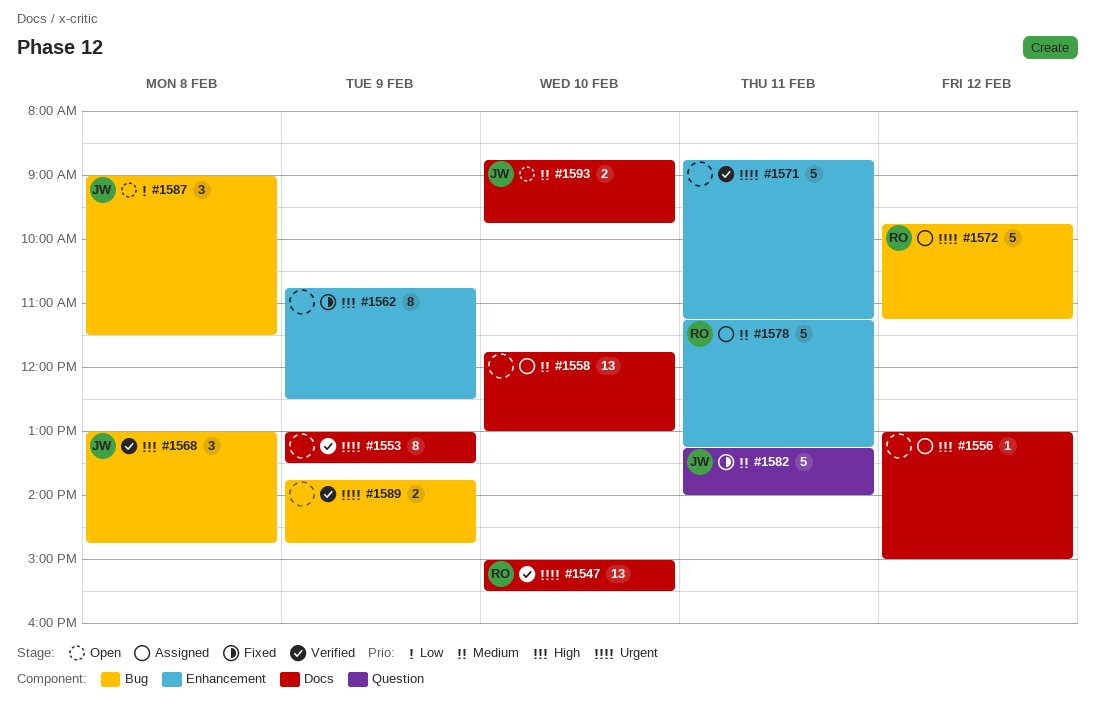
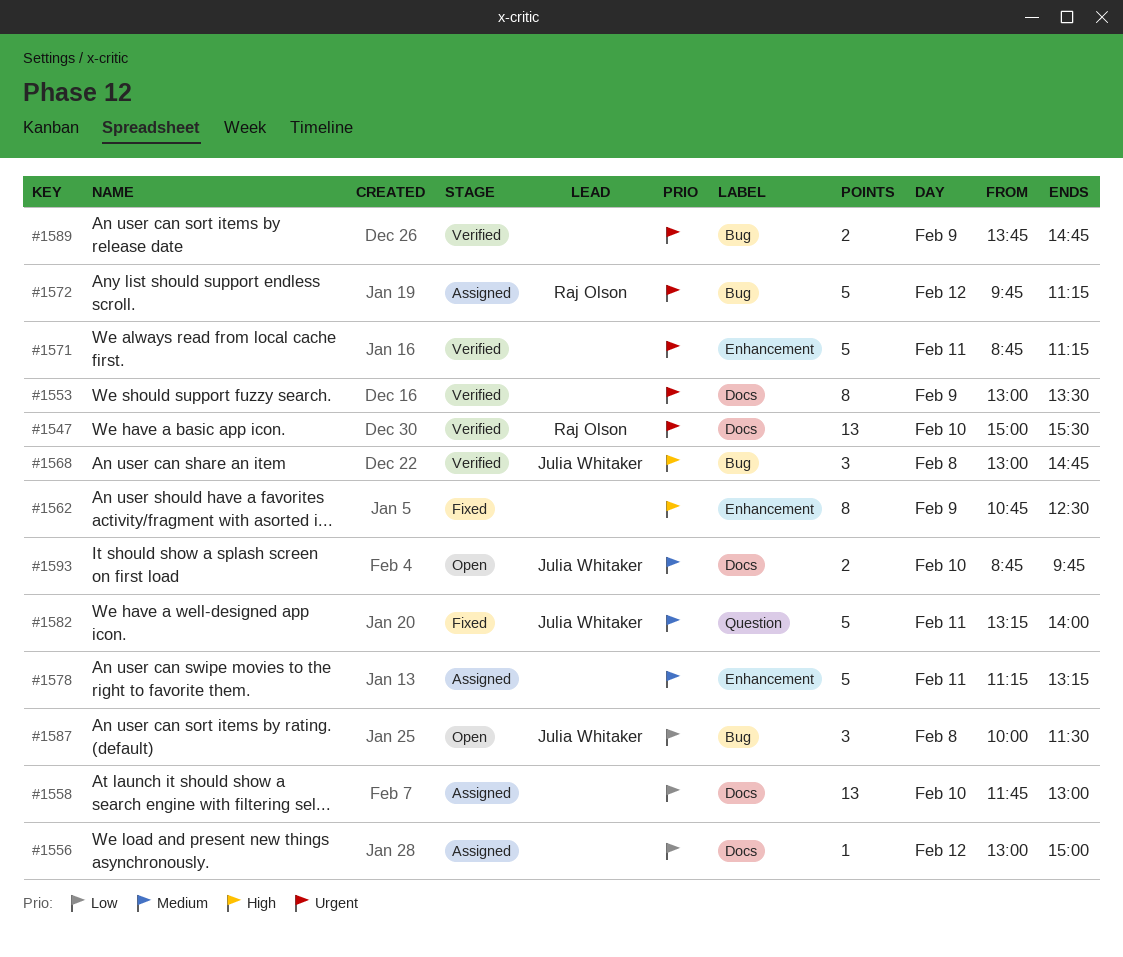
#1556, priority: High -> Low
#1558, priority: Medium -> Low
#1578, owner: Raj Olson -> none
#1587, begins: 09:00 -> 10:00

